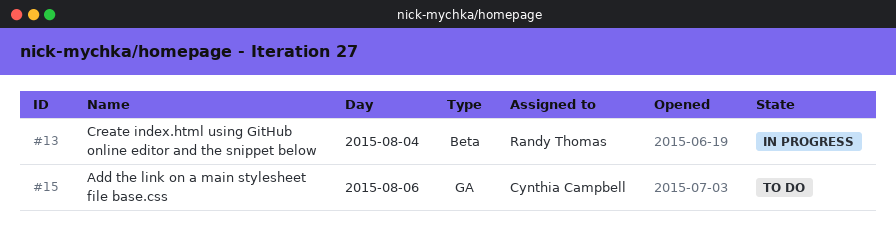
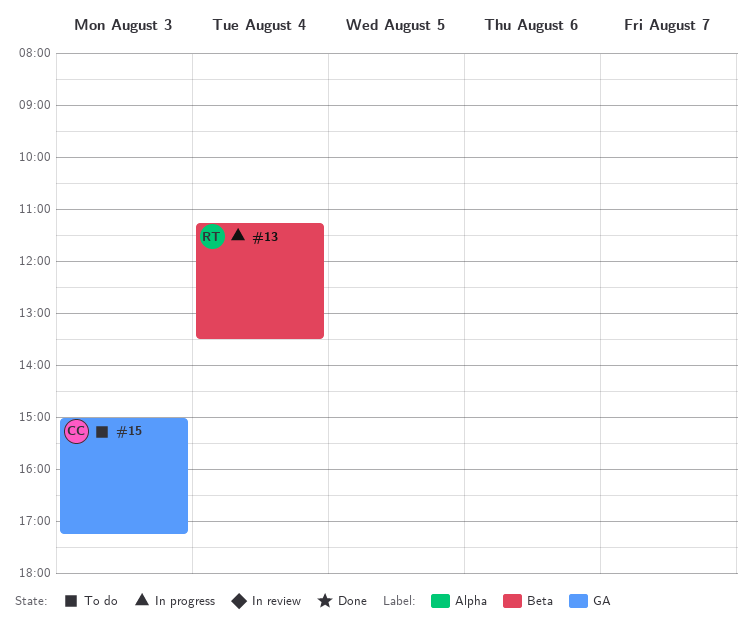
#15, day: Aug 6 -> Aug 3

